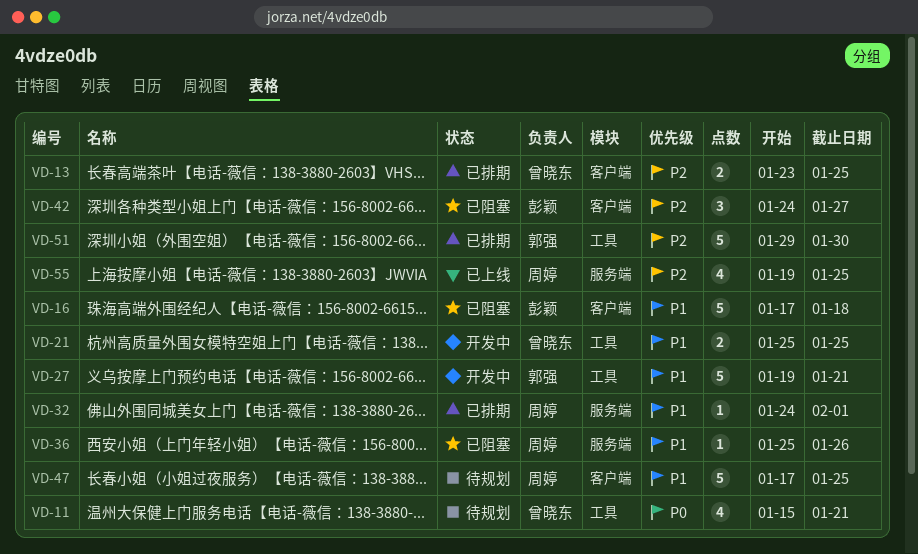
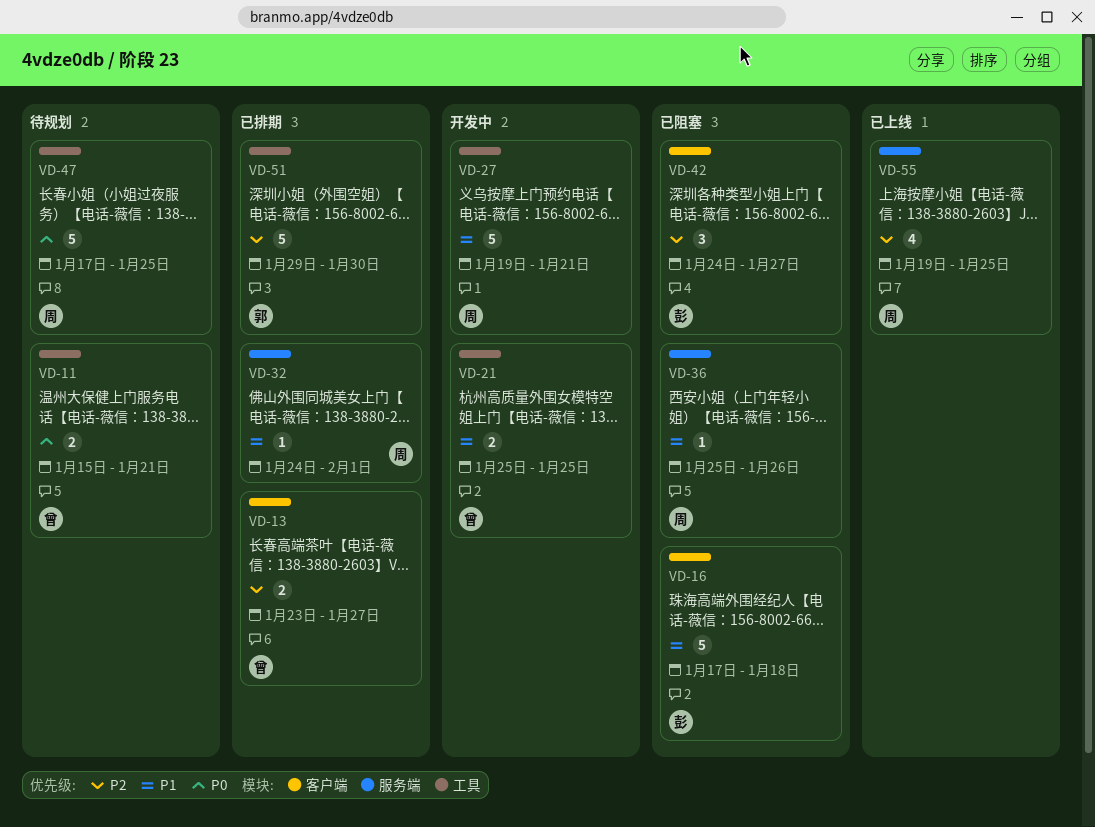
VD-11, estimate: 4 -> 2
VD-13, due: Jan 25 -> Jan 27
VD-27, owner: 郭强 -> 周婷
VD-47, priority: P1 -> P0
VD-47, label: 客户端 -> 工具

